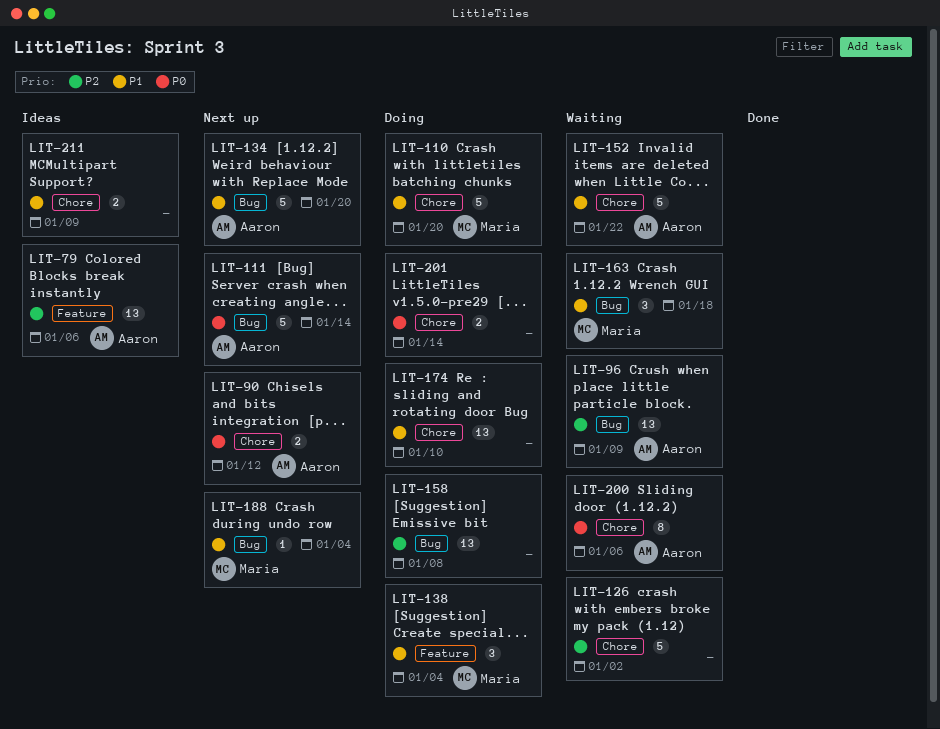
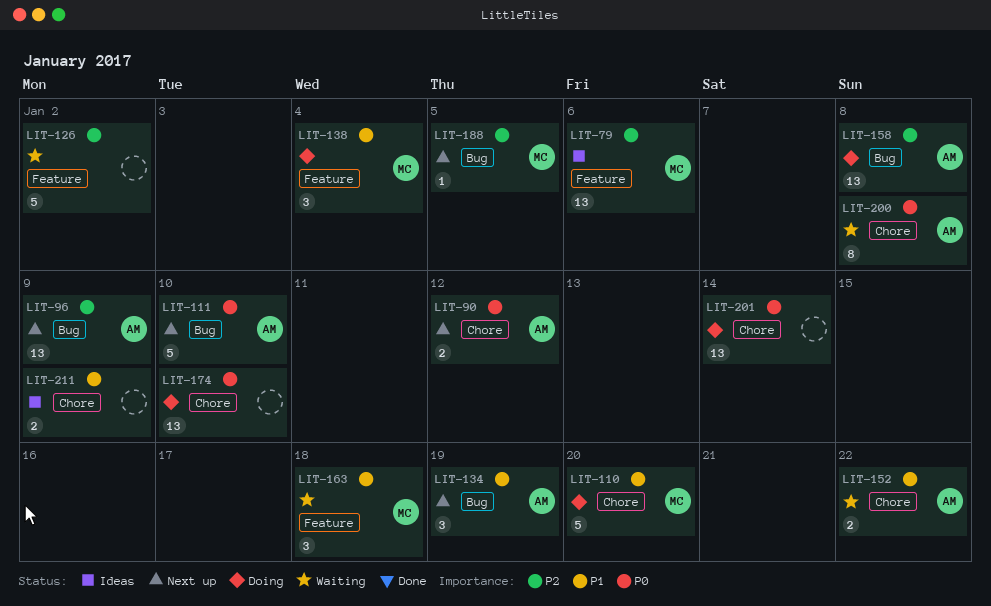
LIT-79, owner: Aaron -> Maria
LIT-96, status: Waiting -> Next up
LIT-111, due: Jan 14 -> Jan 10
LIT-126, label: Chore -> Feature
LIT-134, estimate: 5 -> 3
LIT-134, due: Jan 20 -> Jan 19
LIT-152, estimate: 5 -> 2
LIT-158, owner: none -> Aaron
LIT-163, label: Bug -> Feature
LIT-174, priority: P1 -> P0
LIT-188, priority: P1 -> P2
LIT-188, due: Jan 4 -> Jan 5
LIT-200, due: Jan 6 -> Jan 8
LIT-201, estimate: 2 -> 13

